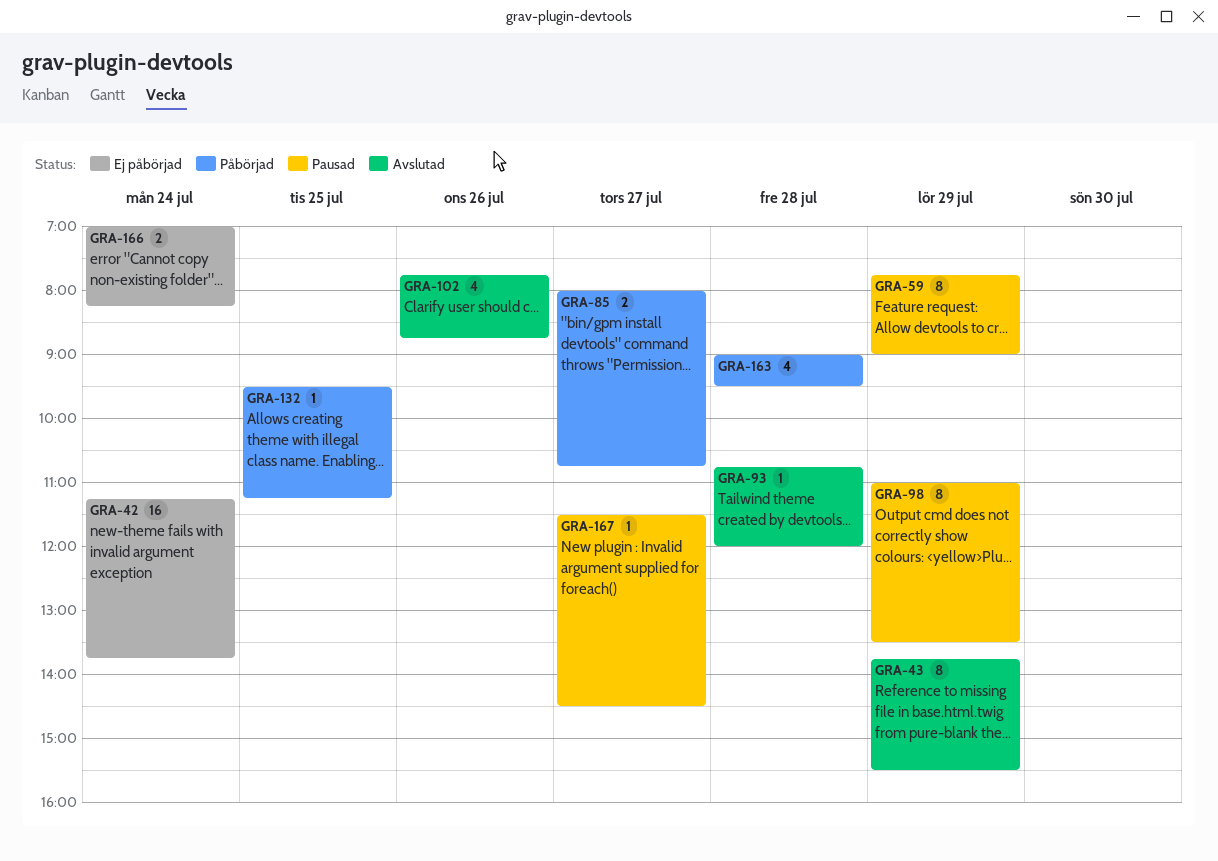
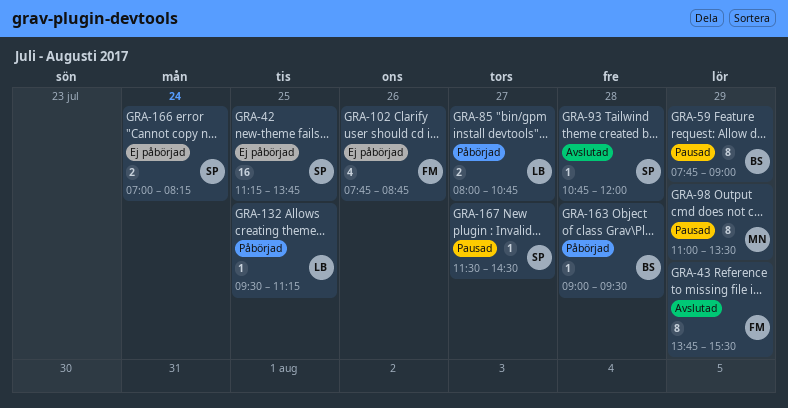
GRA-42, day: Jul 24 -> Jul 25
GRA-102, status: Avslutad -> Ej påbörjad
GRA-163, estimate: 4 -> 1

